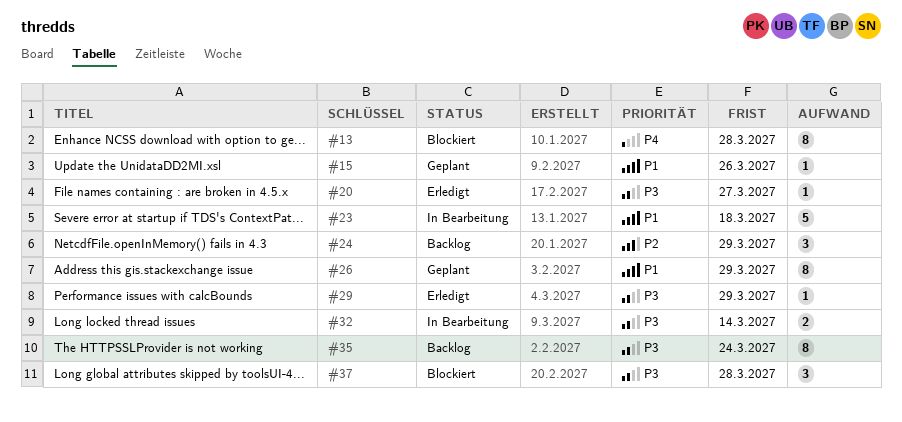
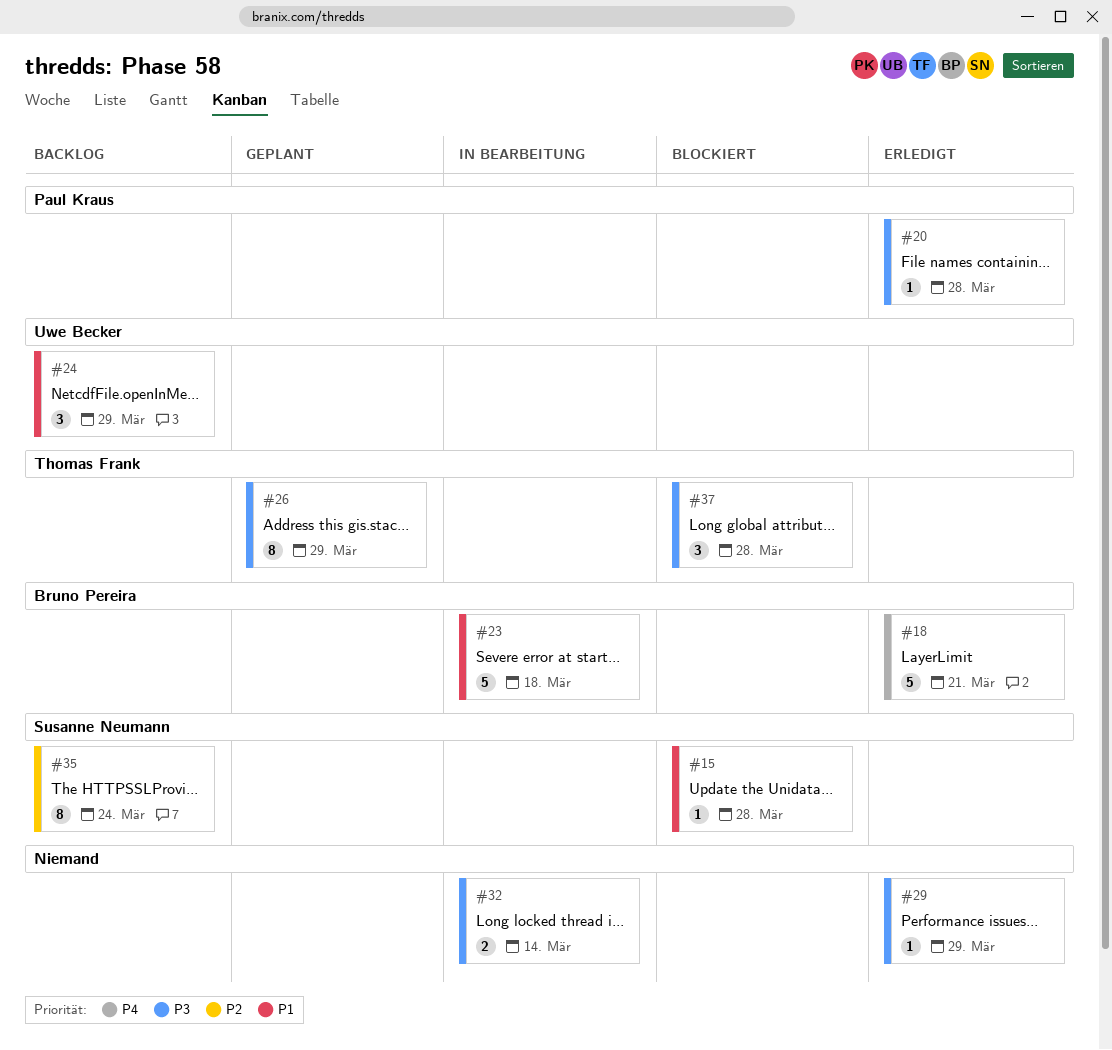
#13: present -> none
#15, status: Geplant -> Blockiert
#15, due: Mar 26 -> Mar 28
#18: none -> present
#20, due: Mar 27 -> Mar 28
#24, priority: P2 -> P1
#26, priority: P1 -> P3
#35, priority: P3 -> P2

